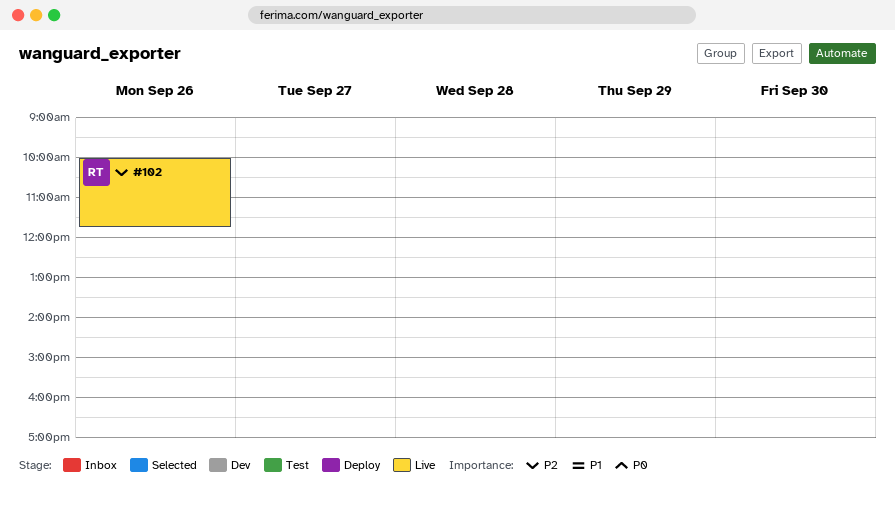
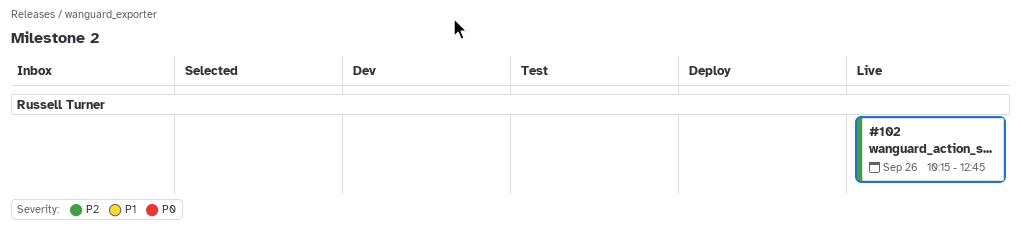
#102, begins: 10:00 -> 10:15
#102, ends: 11:45 -> 12:45

